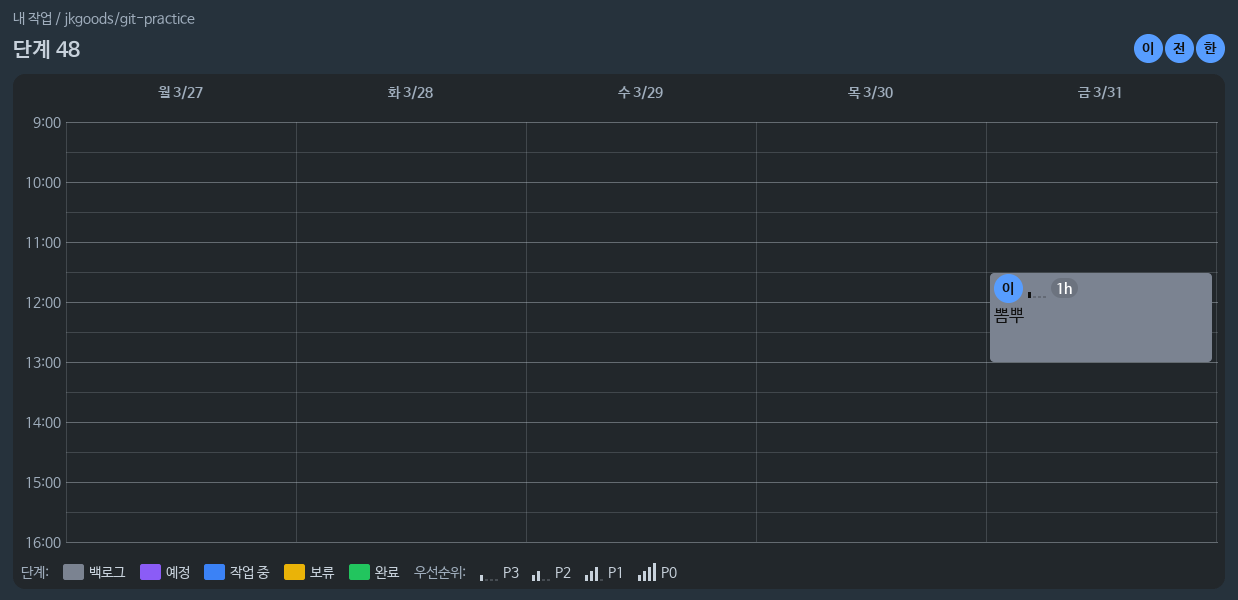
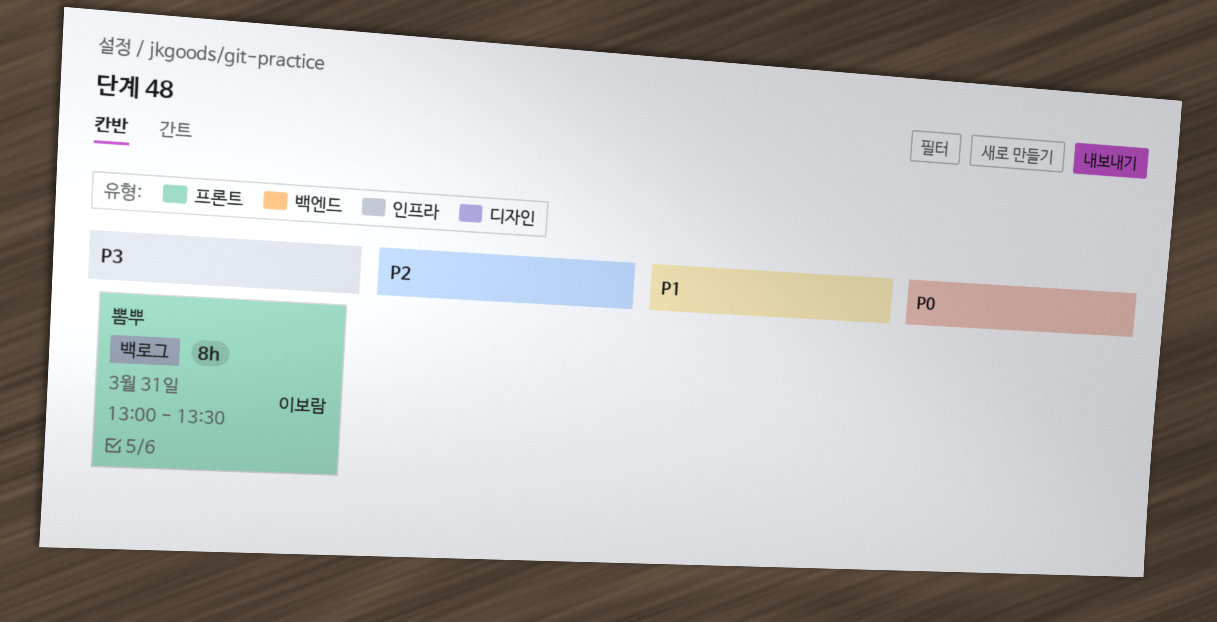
뽐뿌, estimate: 1h -> 8h
뽐뿌, begins: 11:30 -> 13:00
뽐뿌, ends: 13:00 -> 13:30

